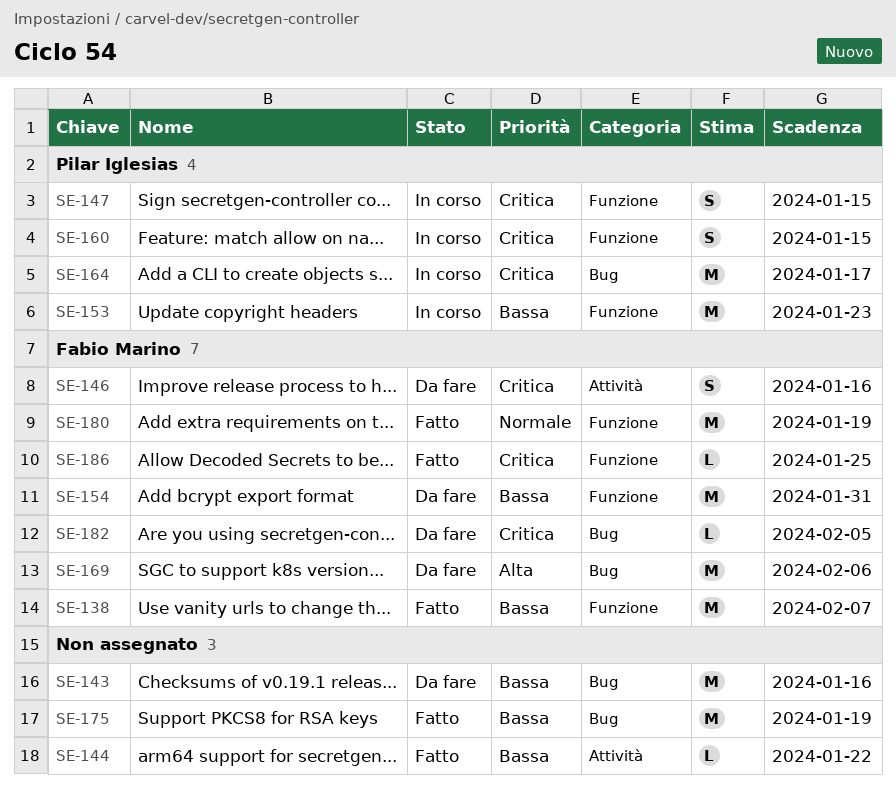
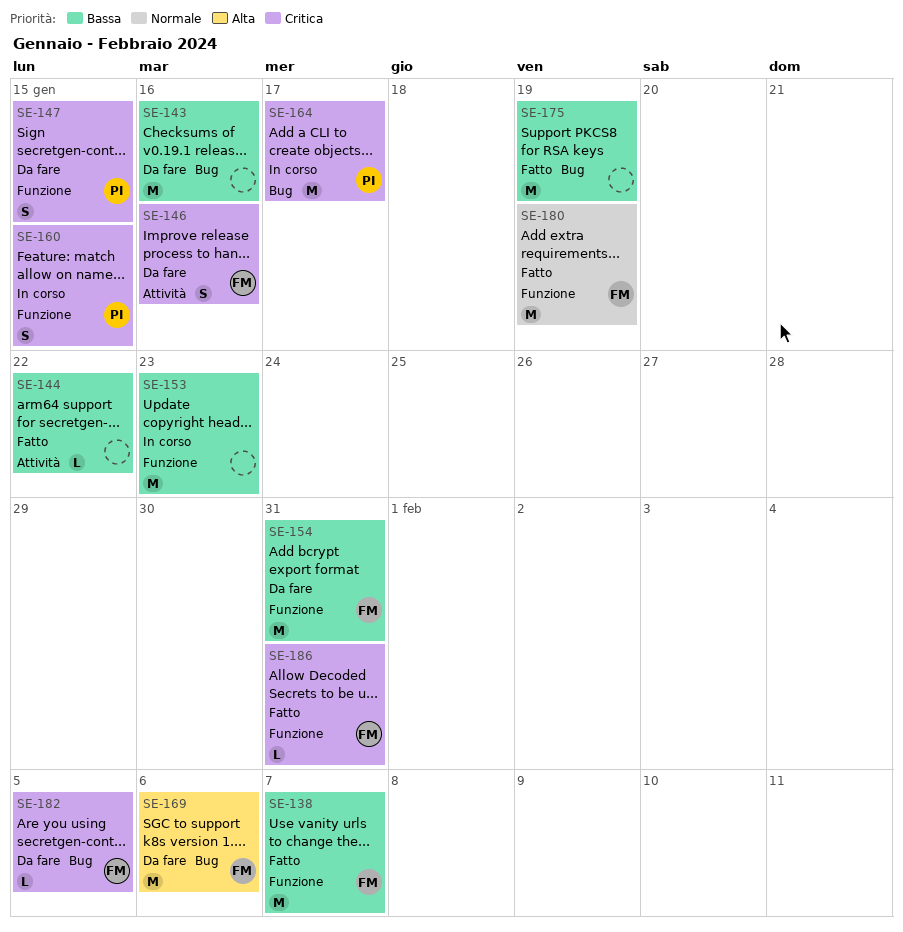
SE-147, status: In corso -> Da fare
SE-153, owner: Pilar Iglesias -> none
SE-186, due: Jan 25 -> Jan 31

